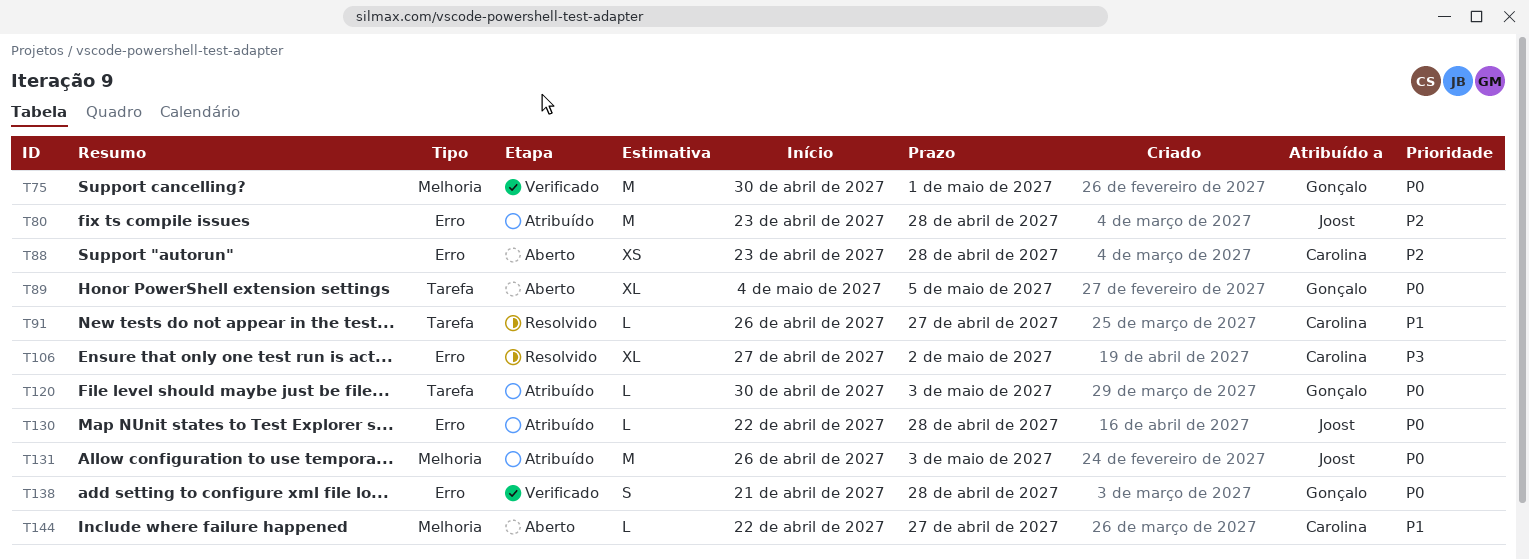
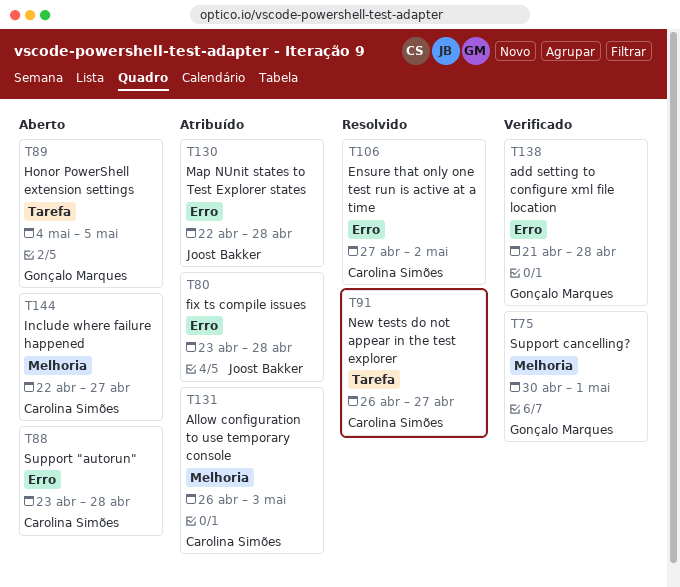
T120: present -> none
T131, owner: Joost Bakker -> Carolina Simões

